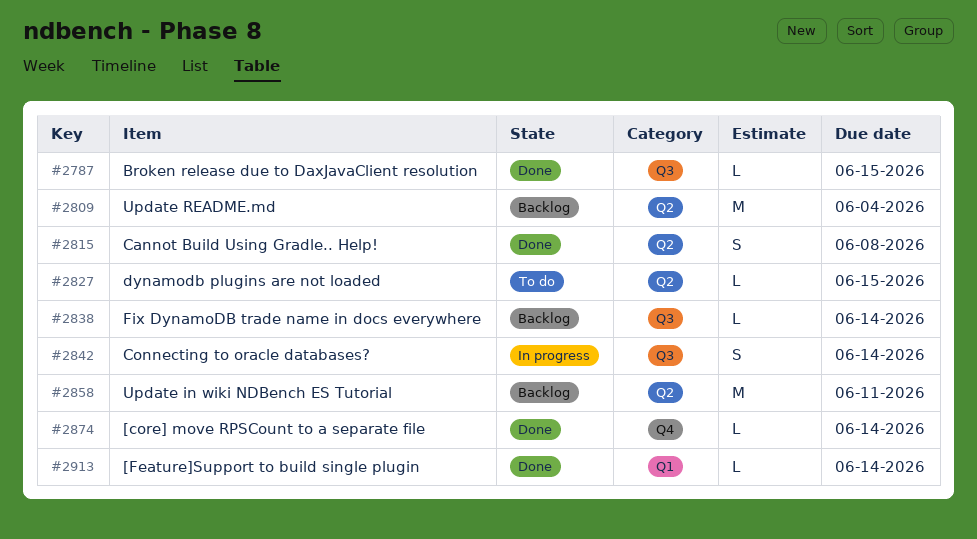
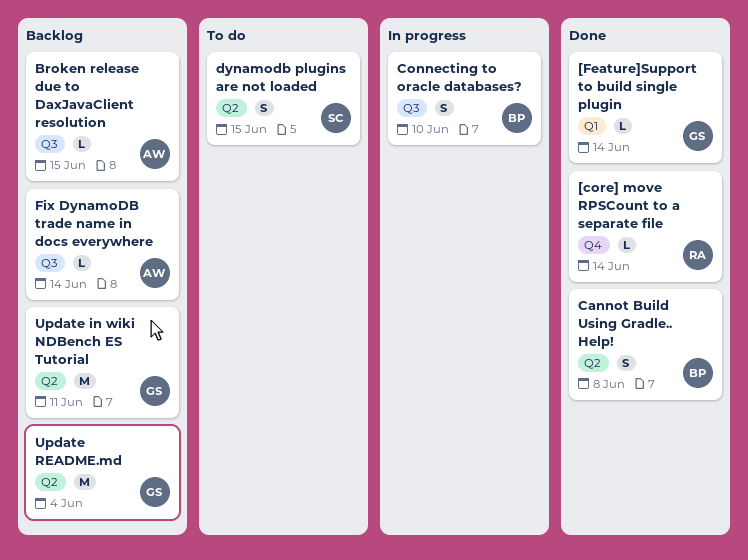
Broken release due to DaxJavaClient resolution, status: Done -> Backlog
Connecting to oracle databases?, due: Jun 14 -> Jun 10
dynamodb plugins are not loaded, estimate: L -> S

